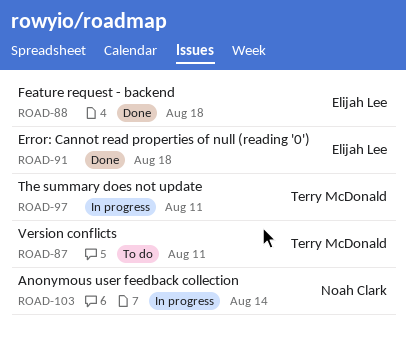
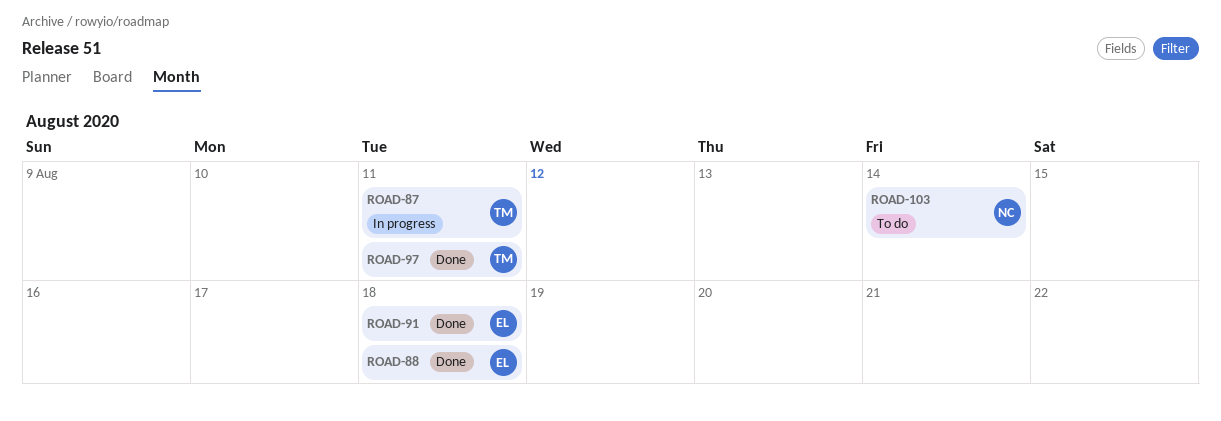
ROAD-87, status: To do -> In progress
ROAD-97, status: In progress -> Done
ROAD-103, status: In progress -> To do

